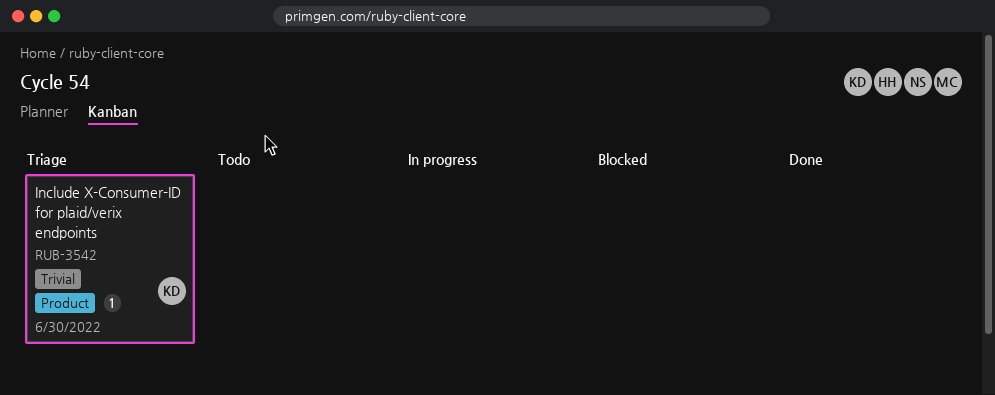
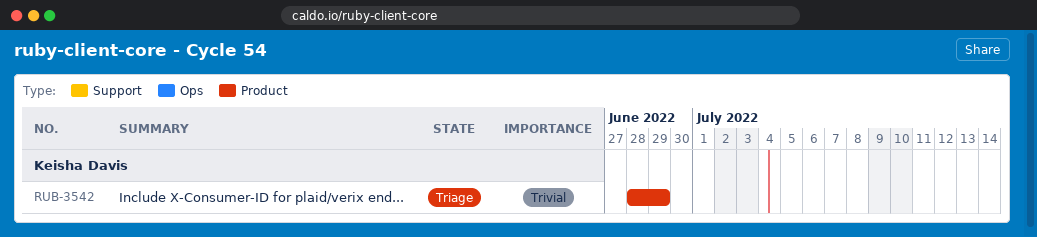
RUB-3542, due: Jun 30 -> Jun 29

